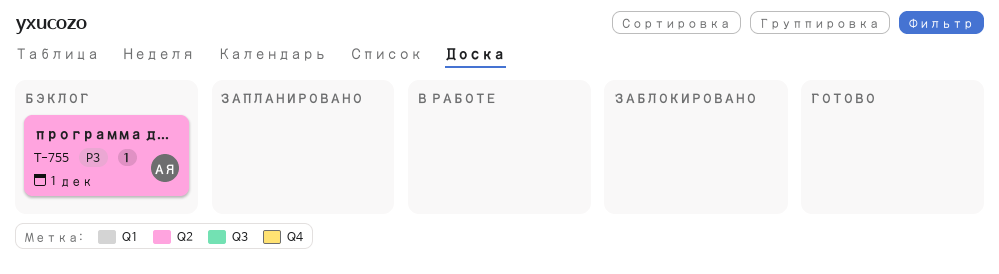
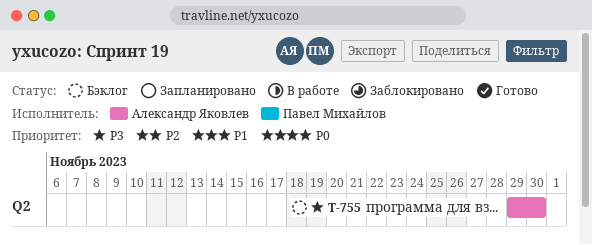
T-755, due: Dec 1 -> Nov 30

